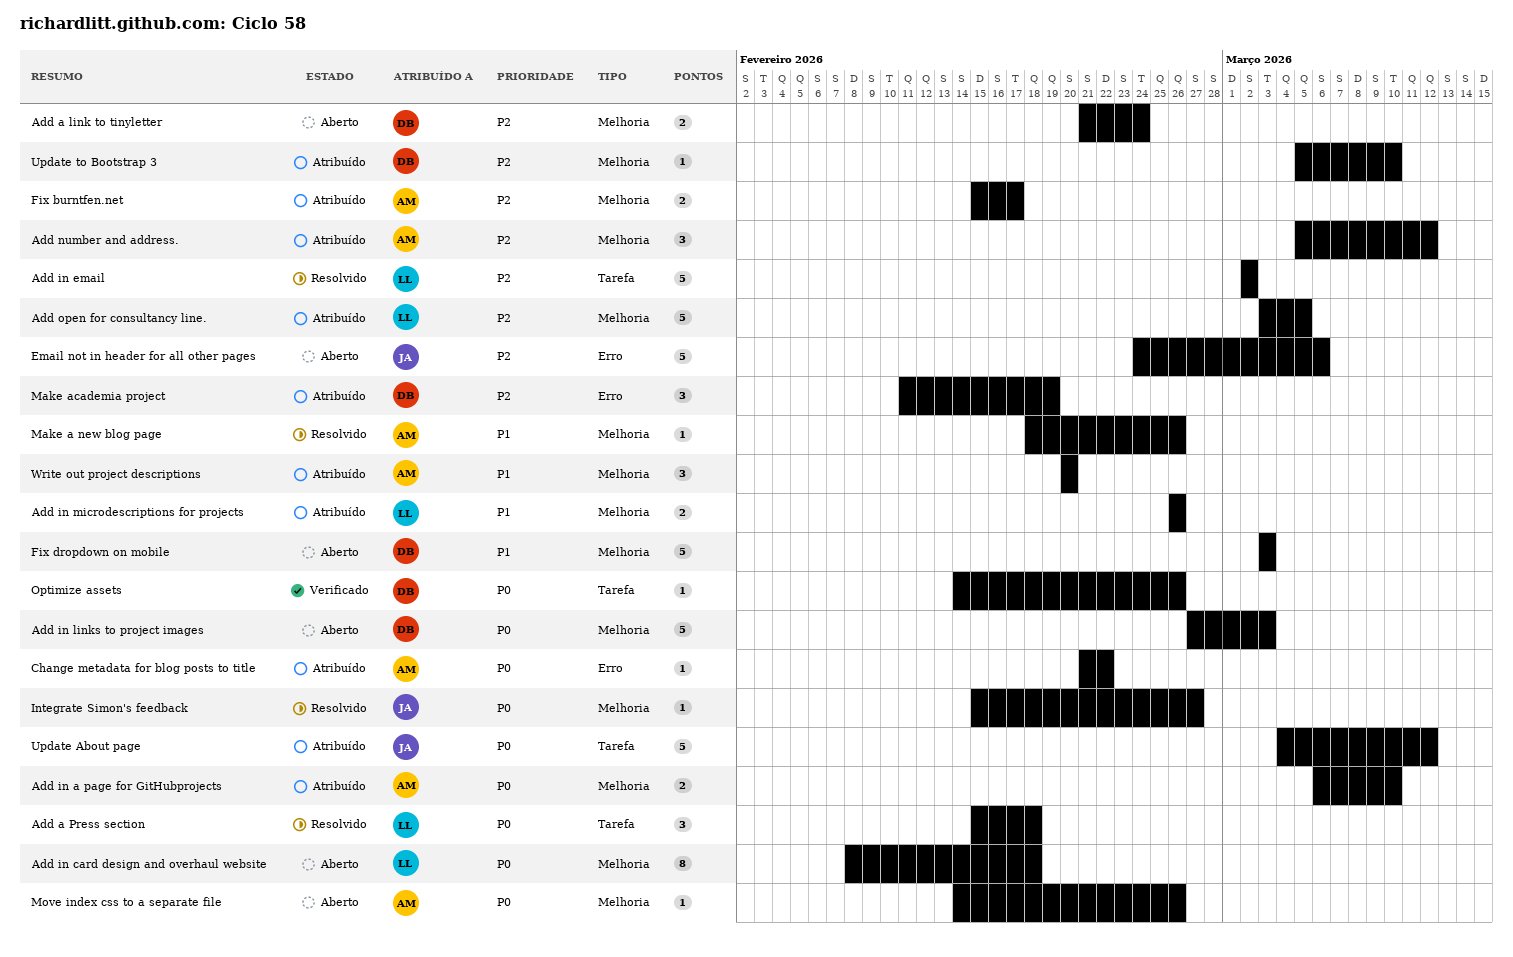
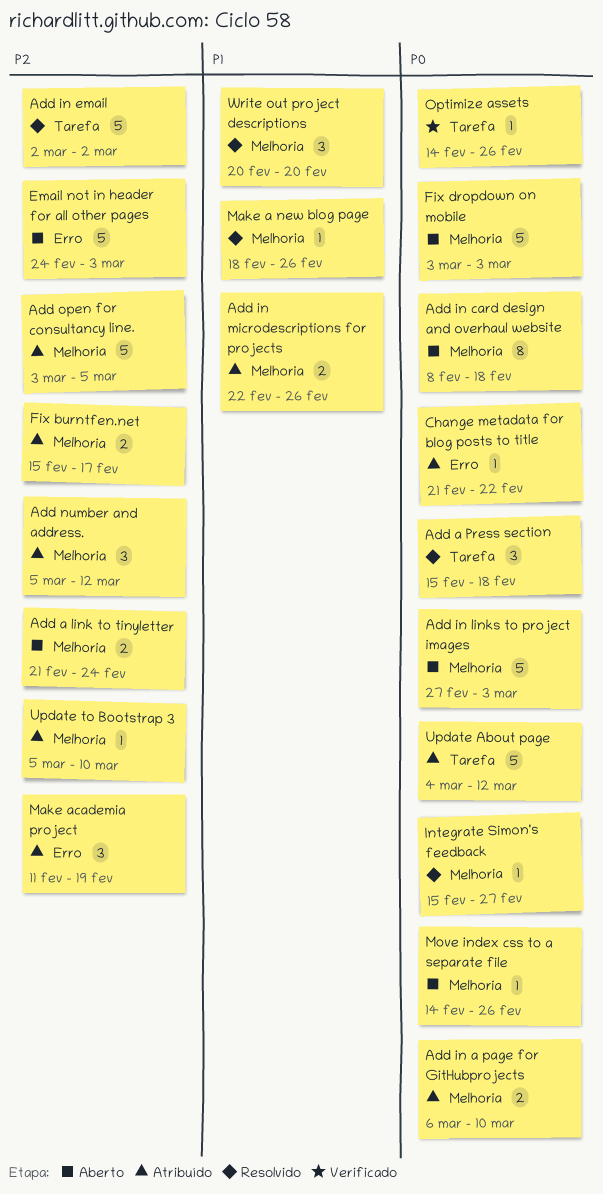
Add in microdescriptions for projects, start: Feb 26 -> Feb 22
Email not in header for all other pages, due: Mar 6 -> Mar 3
Fix dropdown on mobile, priority: P1 -> P0
Write out project descriptions, status: Atribuído -> Resolvido

